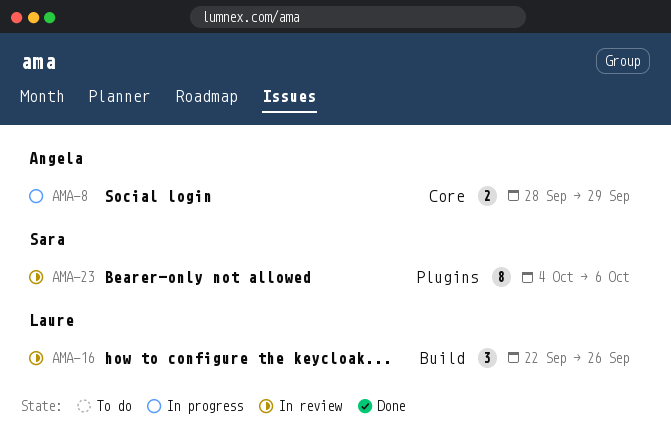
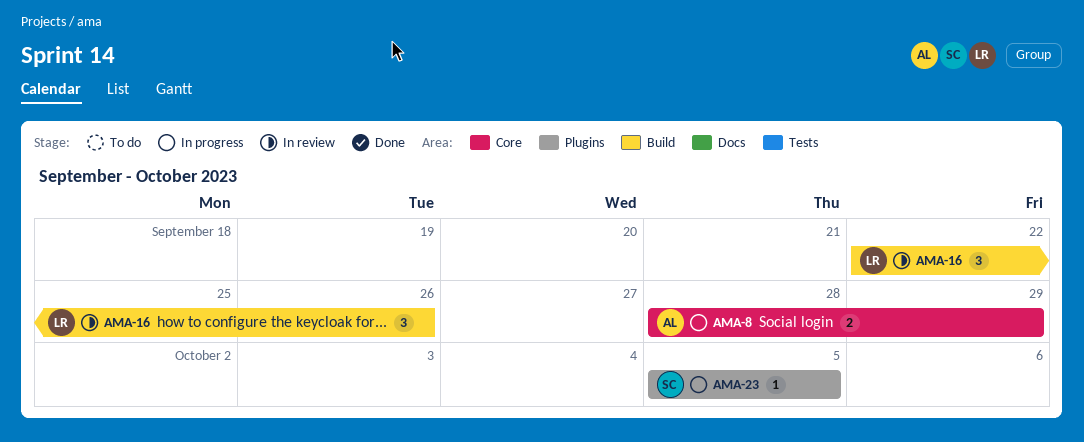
AMA-23, status: In review -> In progress
AMA-23, estimate: 8 -> 1
AMA-23, start: Oct 4 -> Oct 5
AMA-23, due: Oct 6 -> Oct 5

